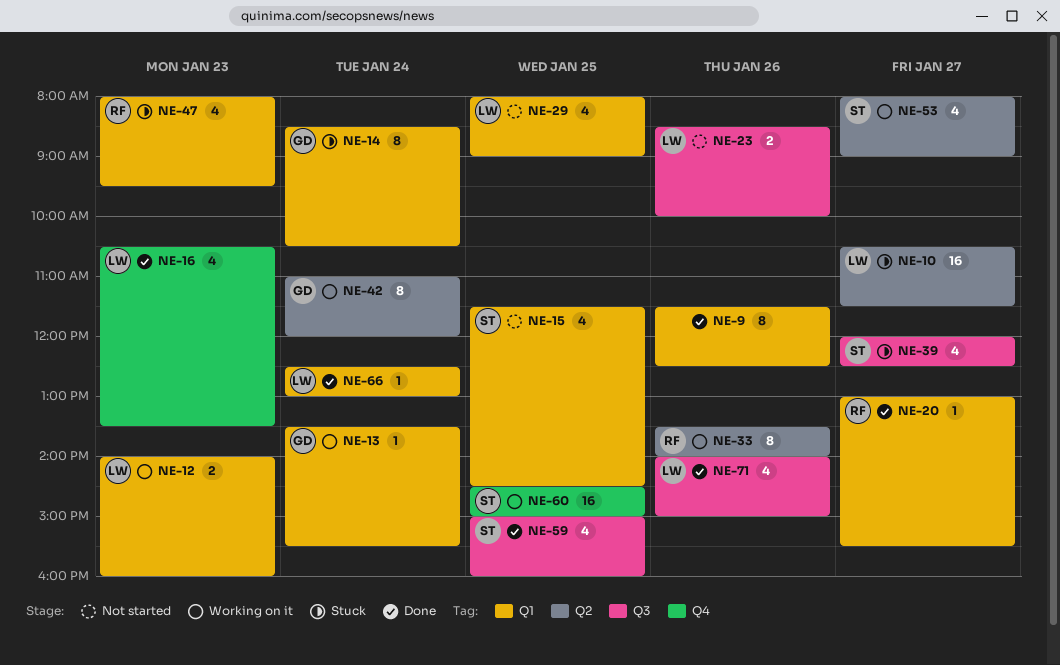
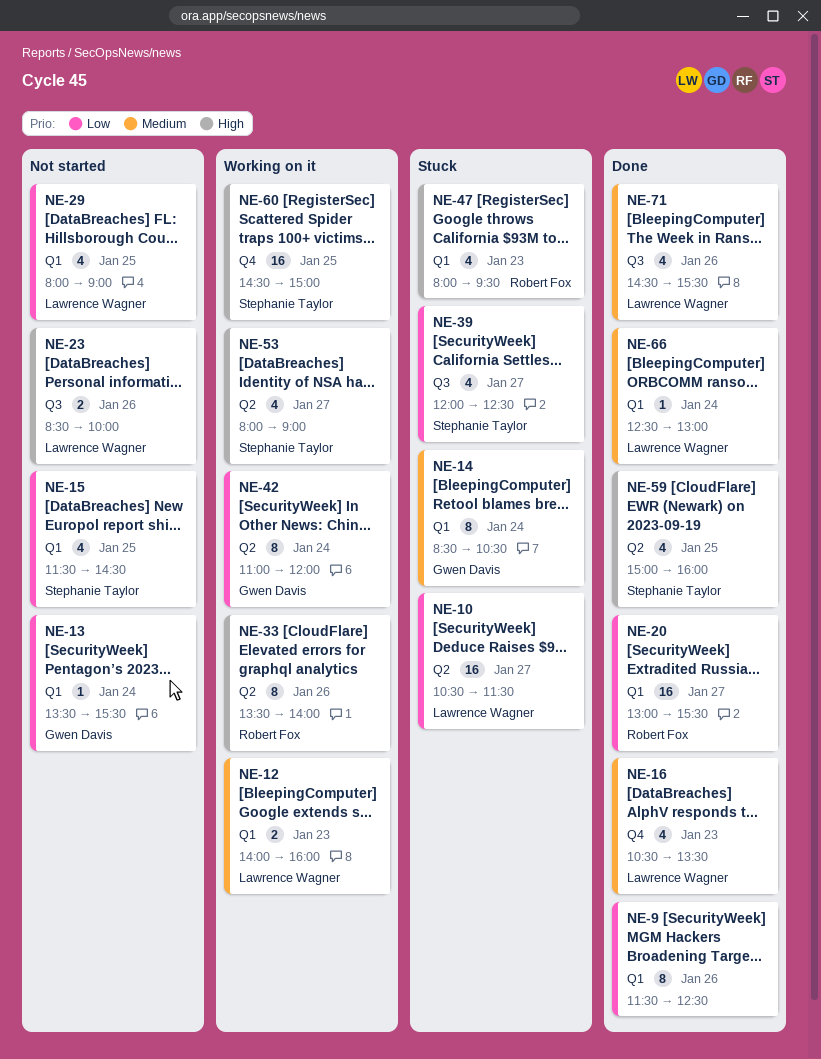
NE-13, status: Working on it -> Not started
NE-20, estimate: 1 -> 16
NE-59, label: Q3 -> Q2
NE-71, begins: 14:00 -> 14:30
NE-71, ends: 15:00 -> 15:30

